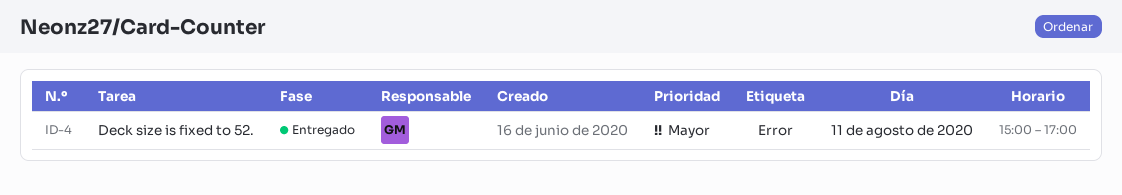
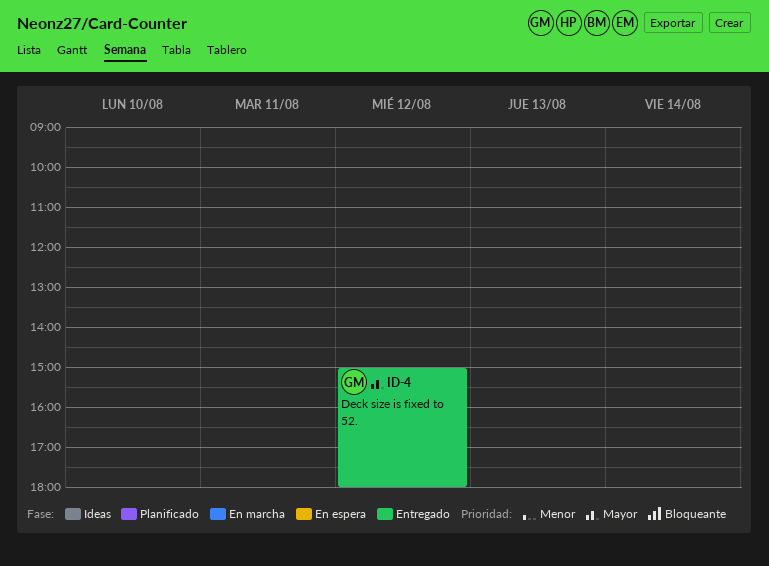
ID-4, day: Aug 11 -> Aug 12
ID-4, ends: 17:00 -> 18:00

